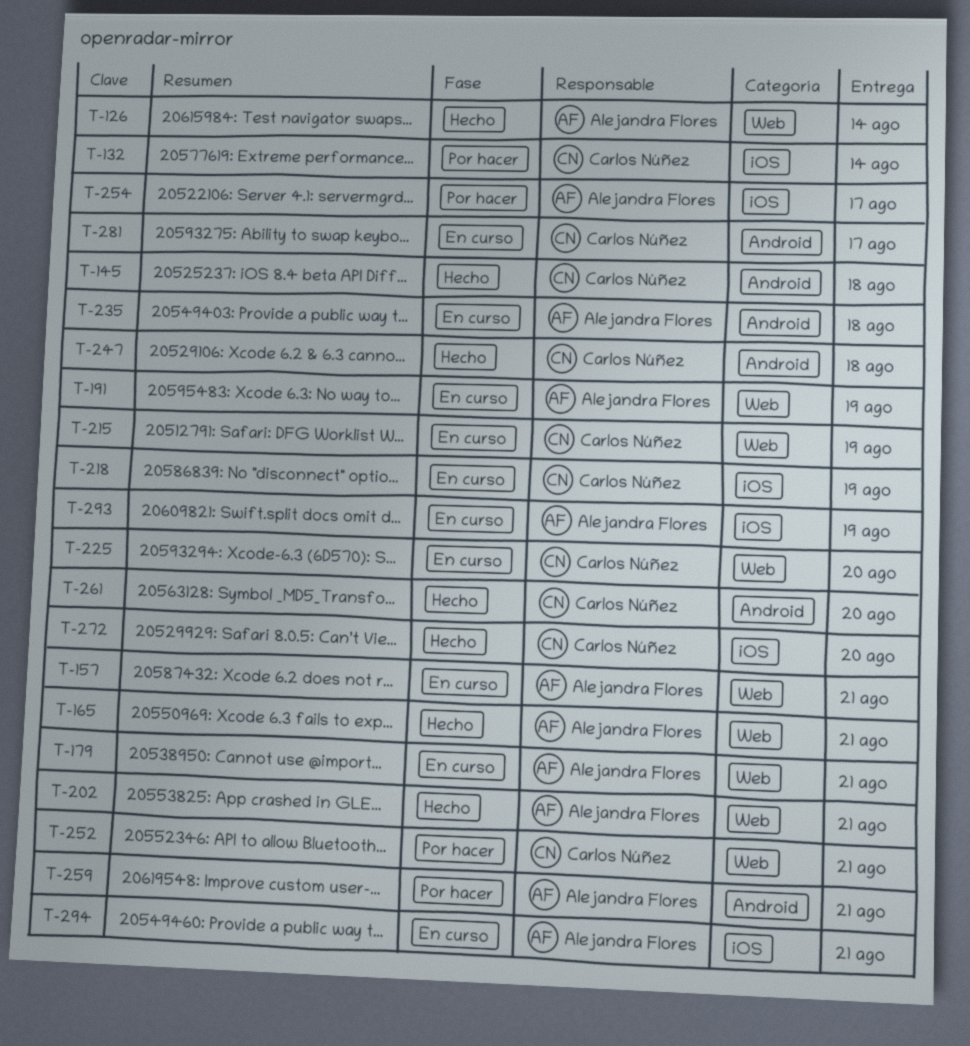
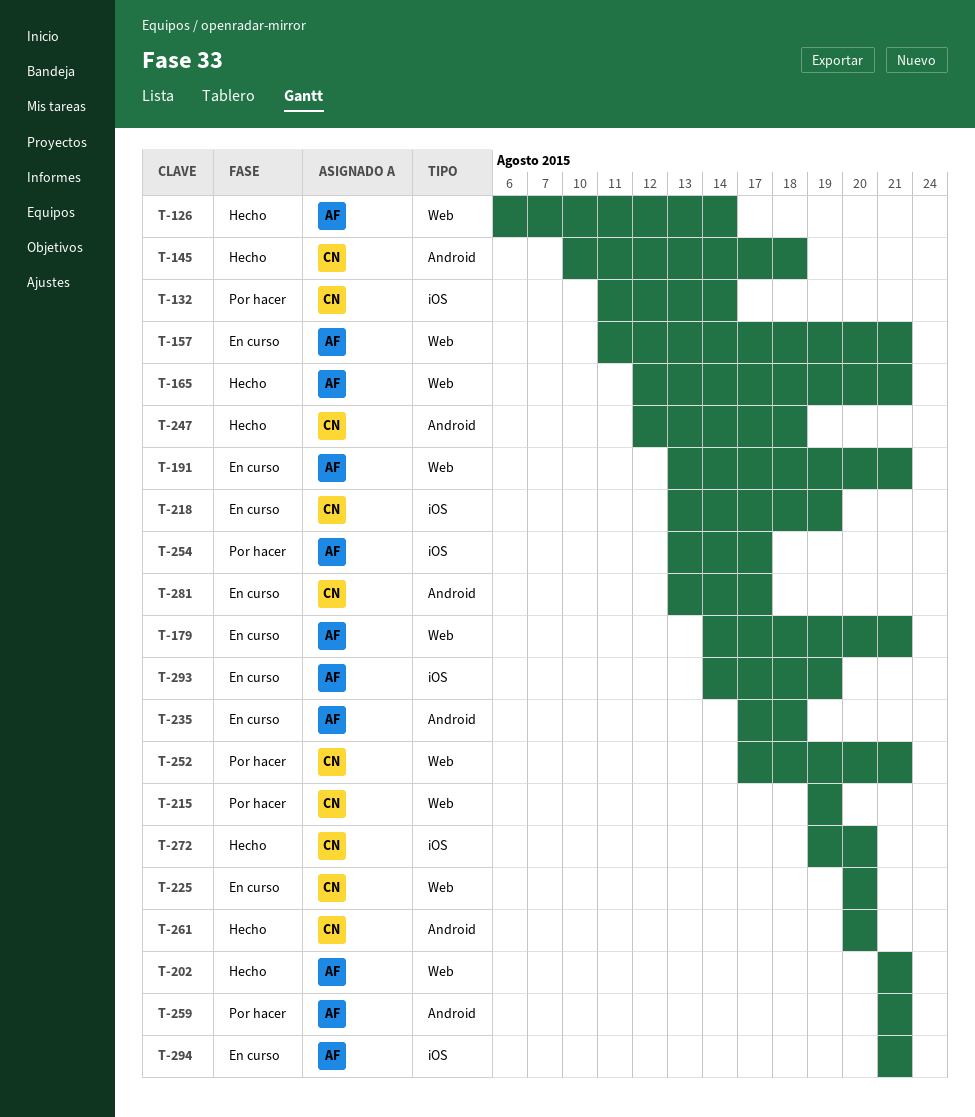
T-191, due: Aug 19 -> Aug 21
T-215, status: En curso -> Por hacer

